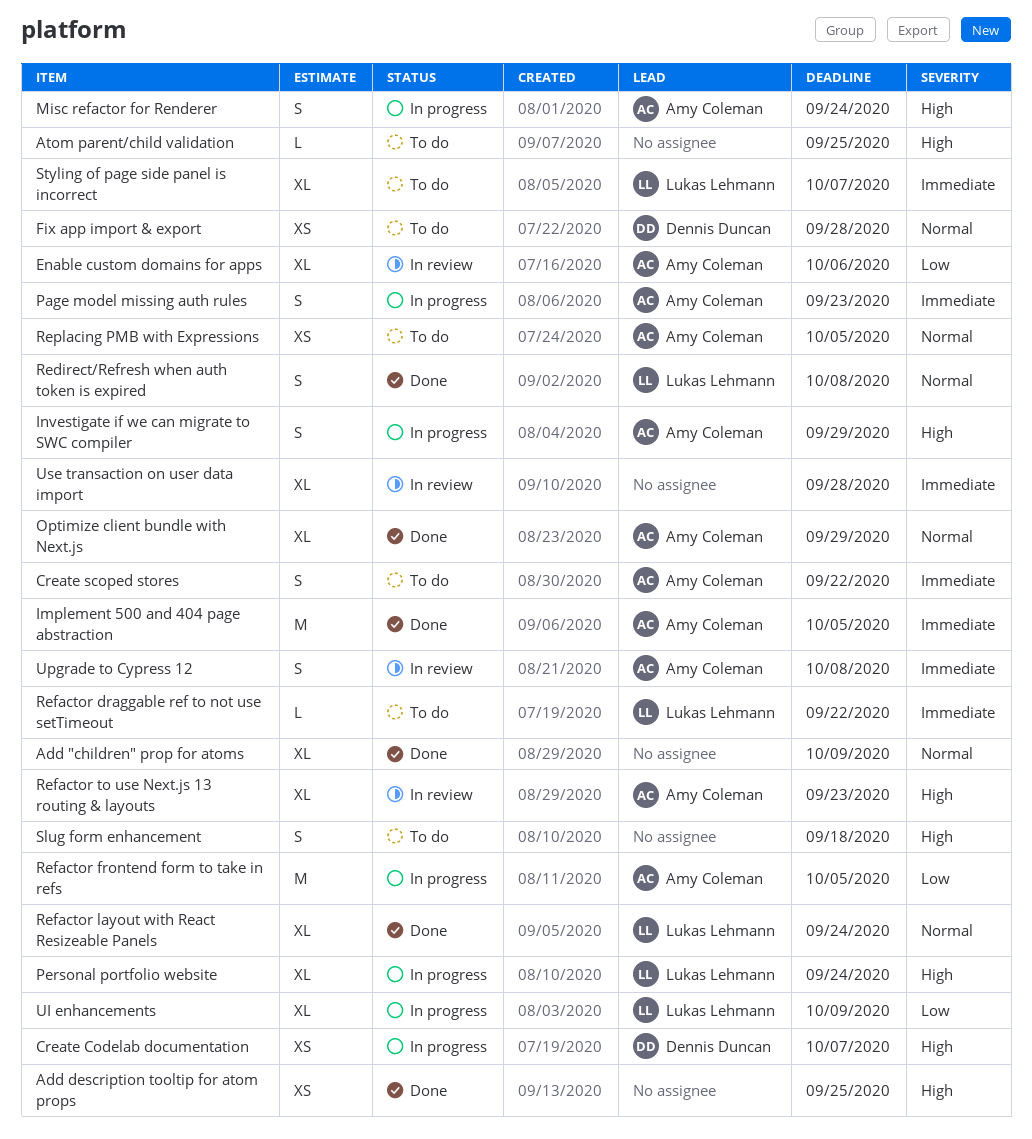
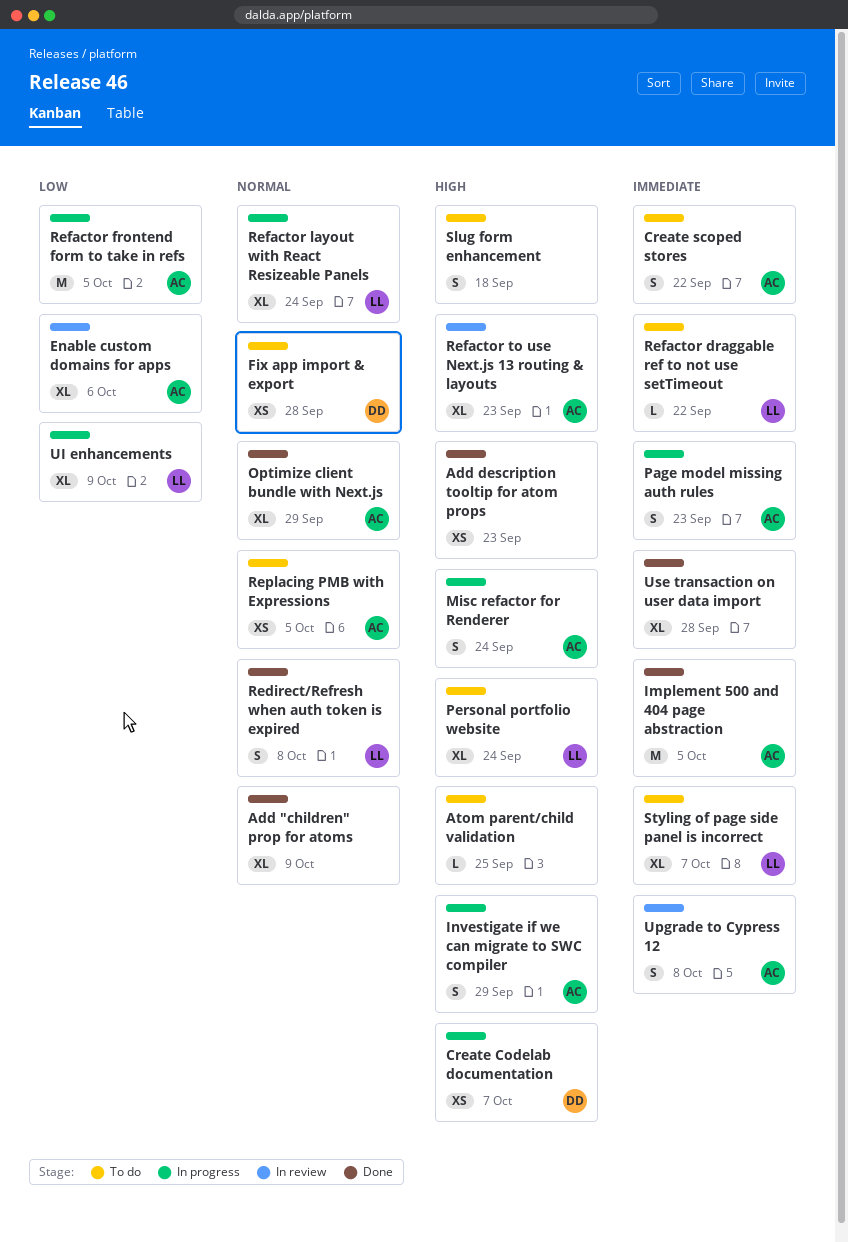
Add description tooltip for atom props, due: Sep 25 -> Sep 23
Personal portfolio website, status: In progress -> To do
Refactor layout with React Resizeable Panels, status: Done -> In progress
Use transaction on user data import, status: In review -> Done

